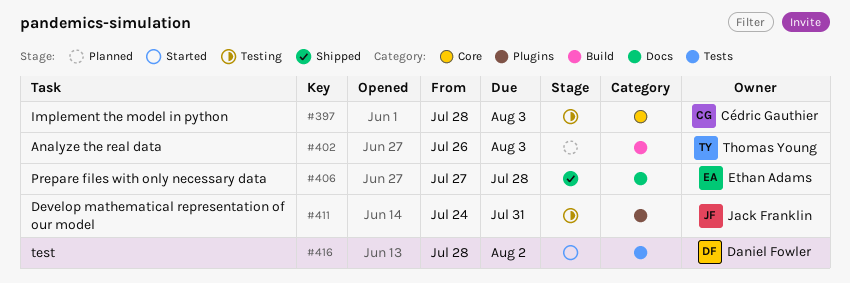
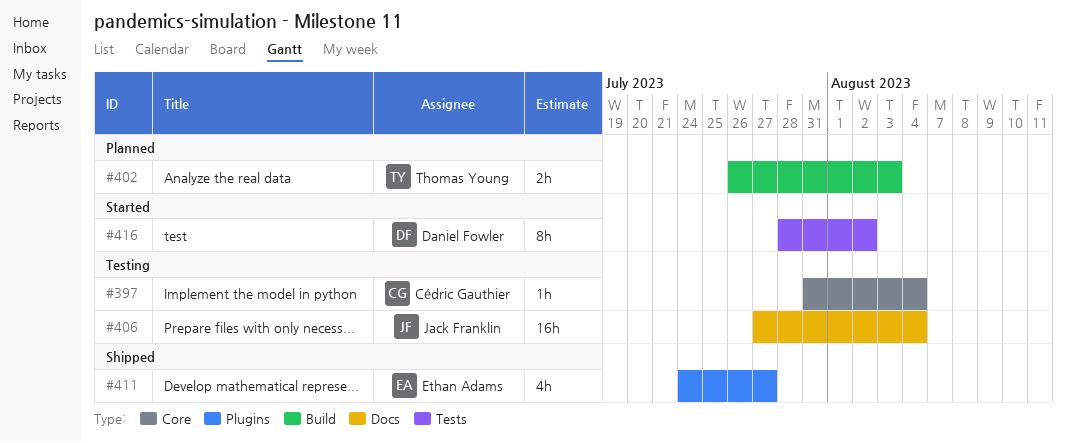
#397, start: Jul 28 -> Jul 31
#397, due: Aug 3 -> Aug 4
#406, status: Shipped -> Testing
#406, owner: Ethan Adams -> Jack Franklin
#406, due: Jul 28 -> Aug 4
#411, status: Testing -> Shipped
#411, owner: Jack Franklin -> Ethan Adams
#411, due: Jul 31 -> Jul 27

